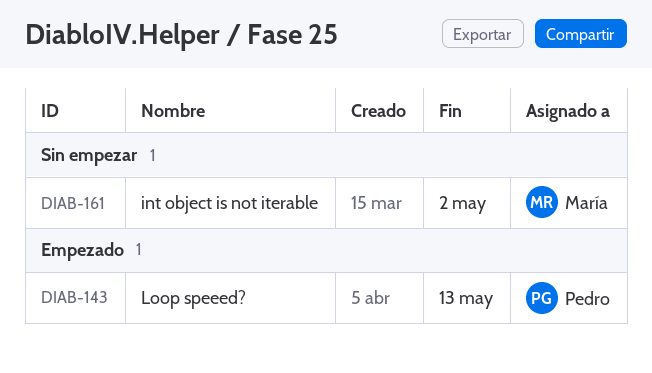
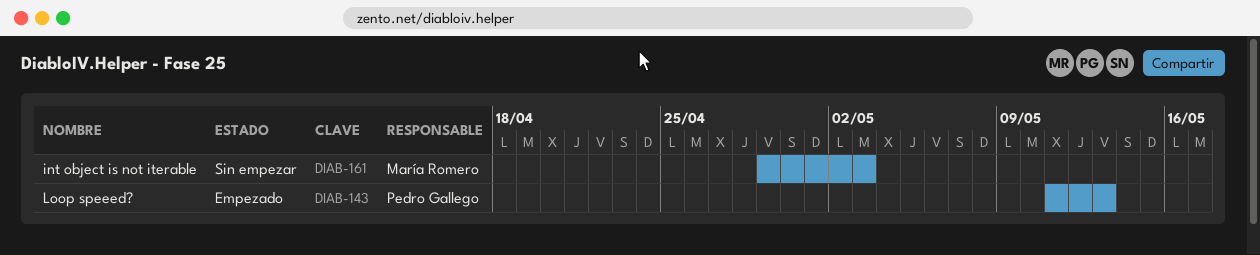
DIAB-161, due: May 2 -> May 3

